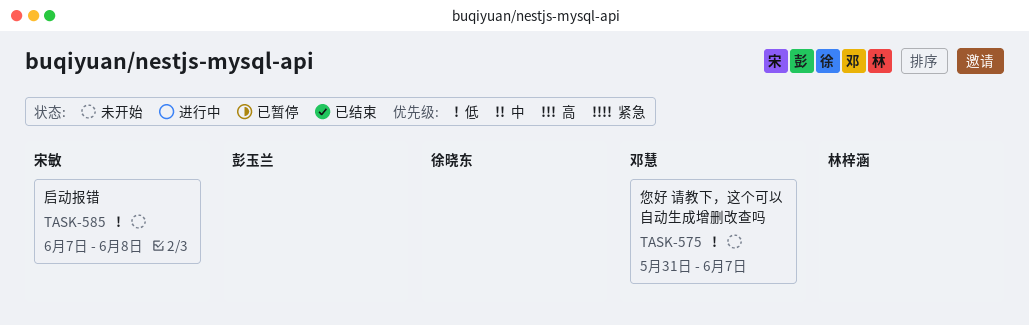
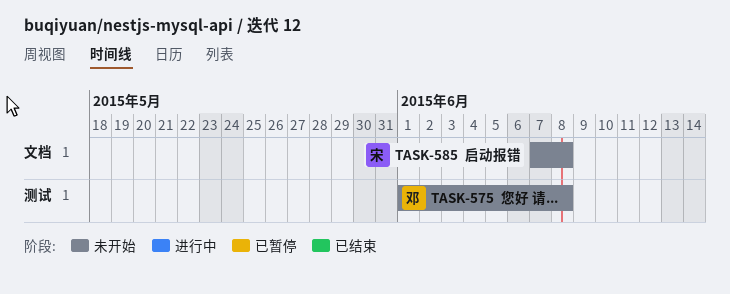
TASK-575, start: May 31 -> Jun 1
TASK-575, due: Jun 7 -> Jun 8

